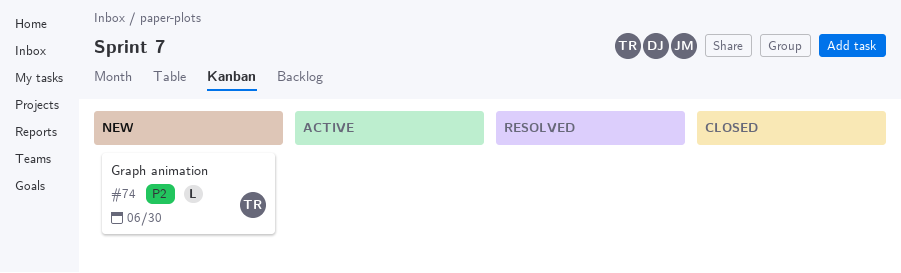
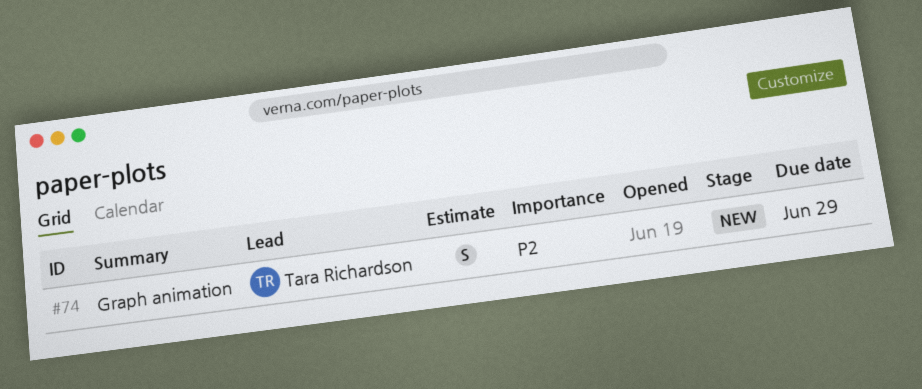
#74, estimate: L -> S
#74, due: Jun 30 -> Jun 29

